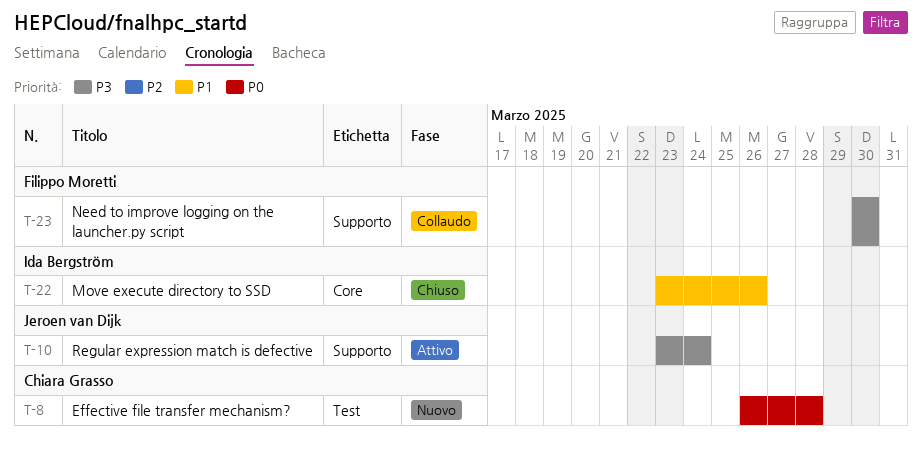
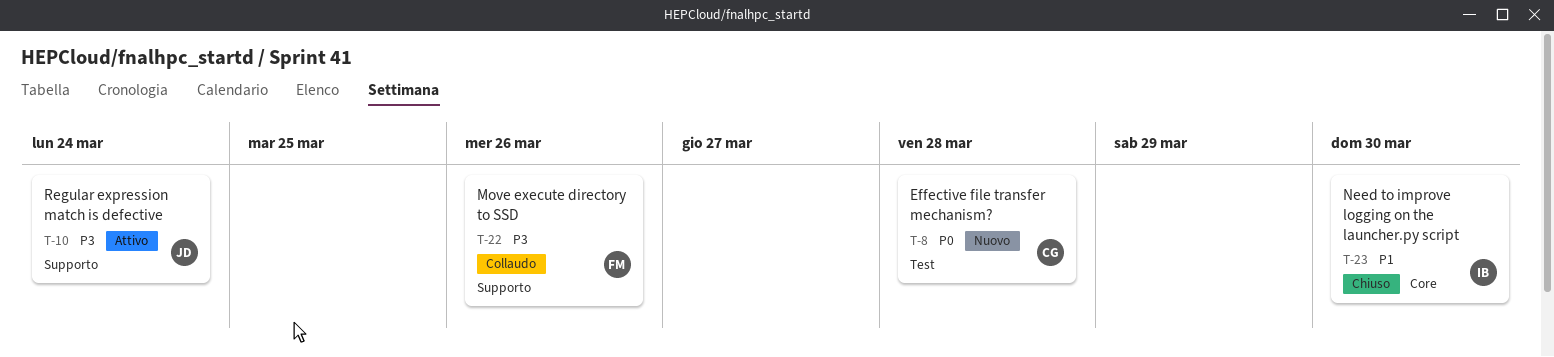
T-22, status: Chiuso -> Collaudo
T-22, owner: Ida Bergström -> Filippo Moretti
T-22, priority: P1 -> P3
T-22, label: Core -> Supporto
T-23, status: Collaudo -> Chiuso
T-23, owner: Filippo Moretti -> Ida Bergström
T-23, priority: P3 -> P1
T-23, label: Supporto -> Core

